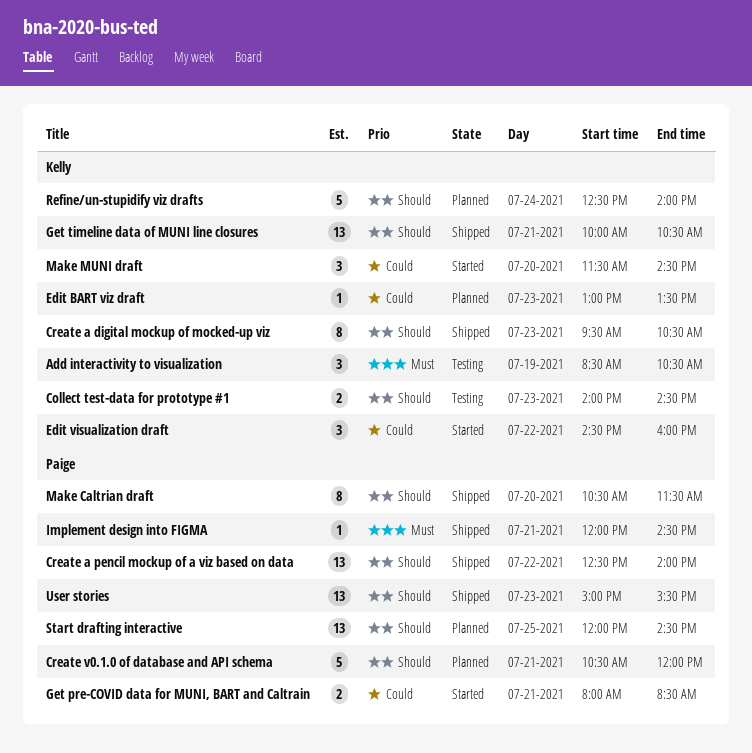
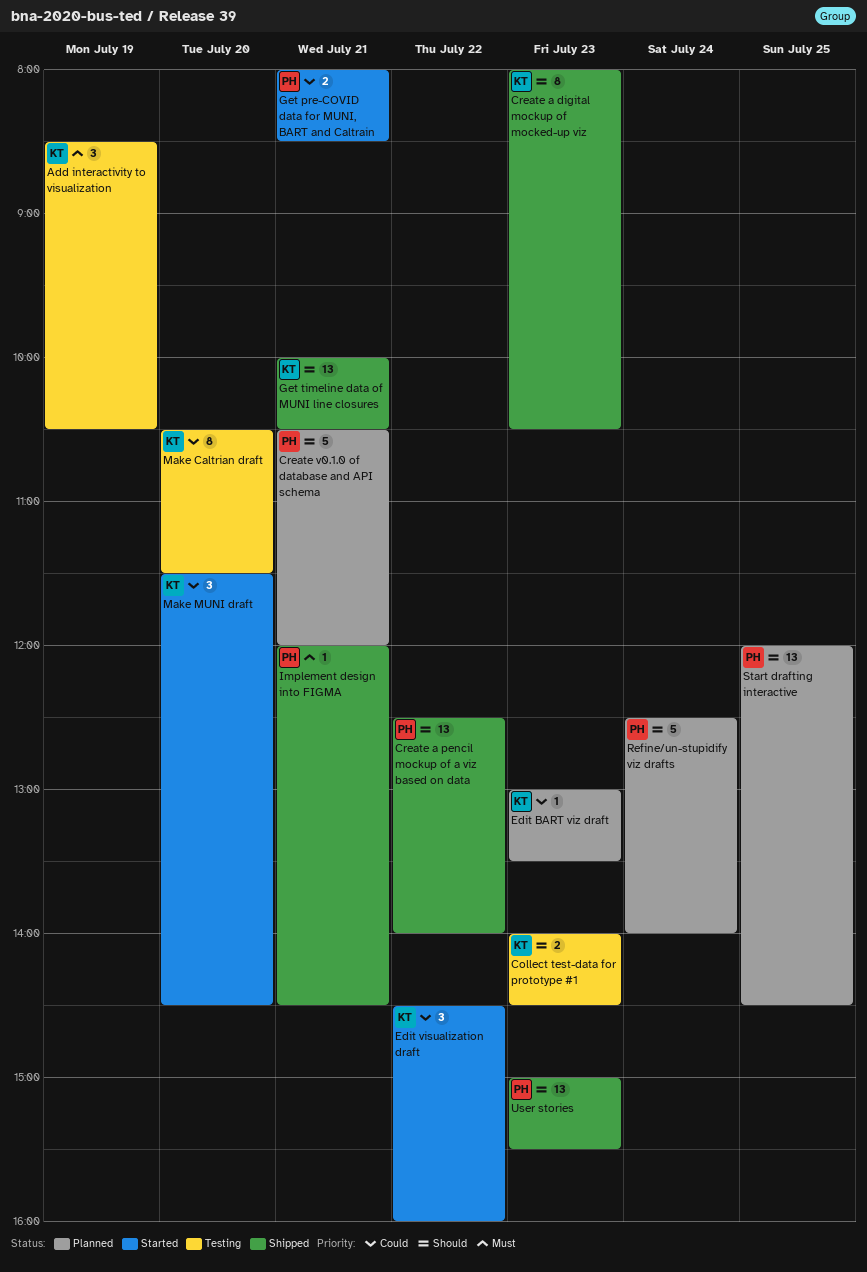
Create a digital mockup of mocked-up viz, begins: 09:30 -> 08:00
Make Caltrian draft, status: Shipped -> Testing
Make Caltrian draft, owner: Paige -> Kelly
Make Caltrian draft, priority: Should -> Could
Refine/un-stupidify viz drafts, owner: Kelly -> Paige

